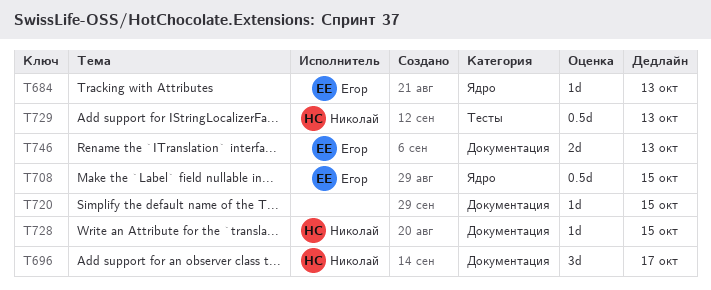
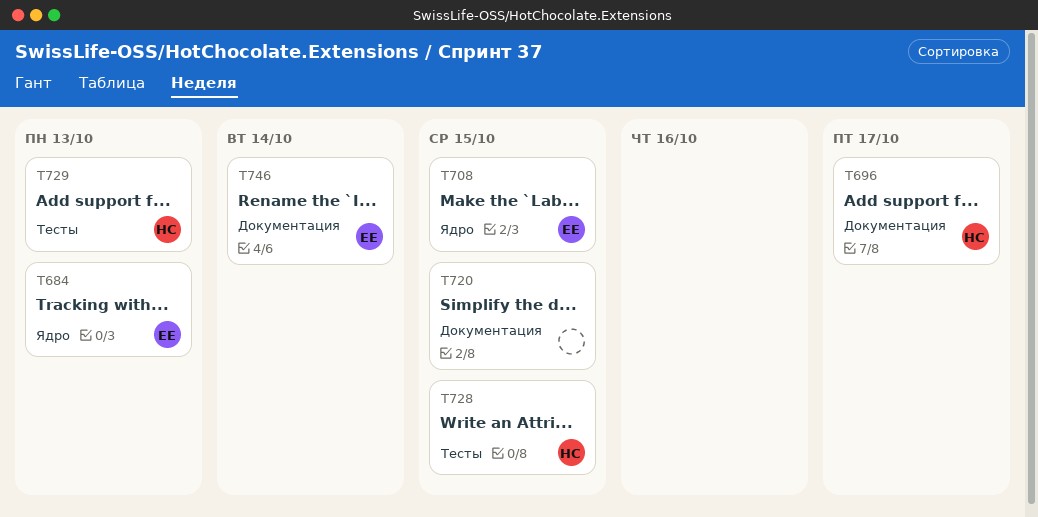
T728, label: Документация -> Тесты
T746, due: Oct 13 -> Oct 14

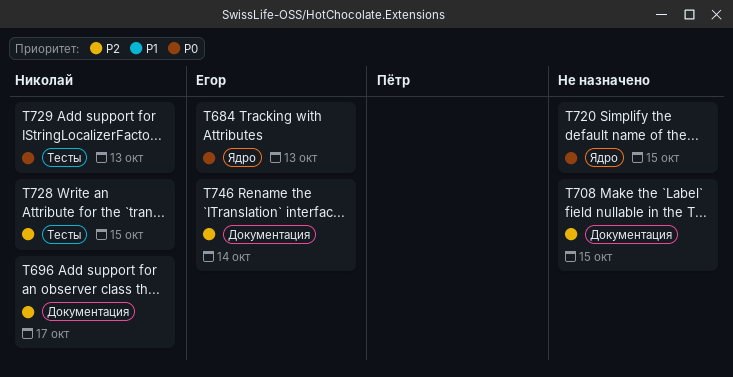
T708, owner: Егор -> none
T708, label: Ядро -> Документация
T720, label: Документация -> Ядро

